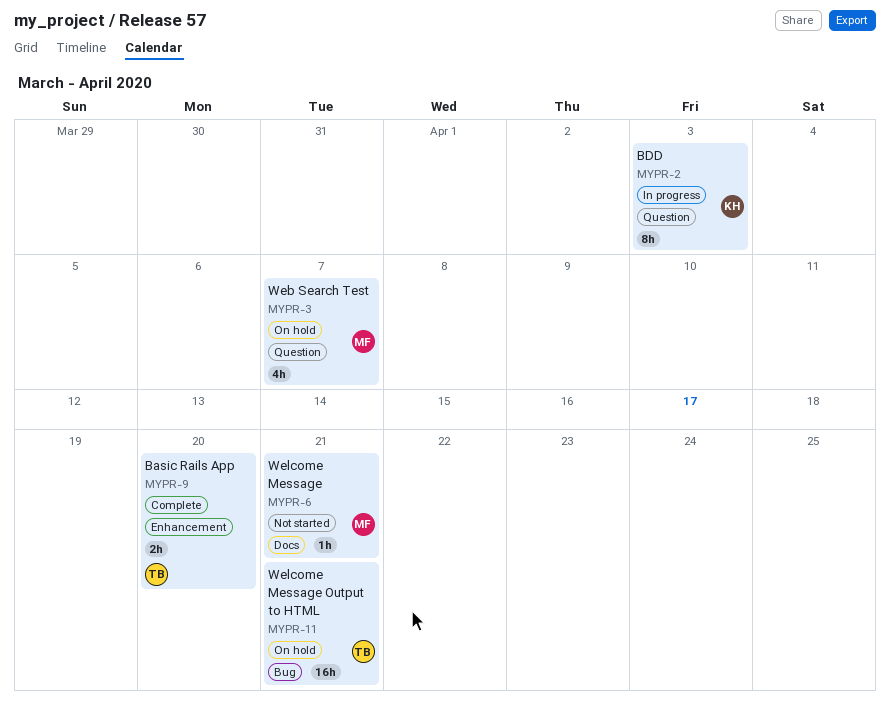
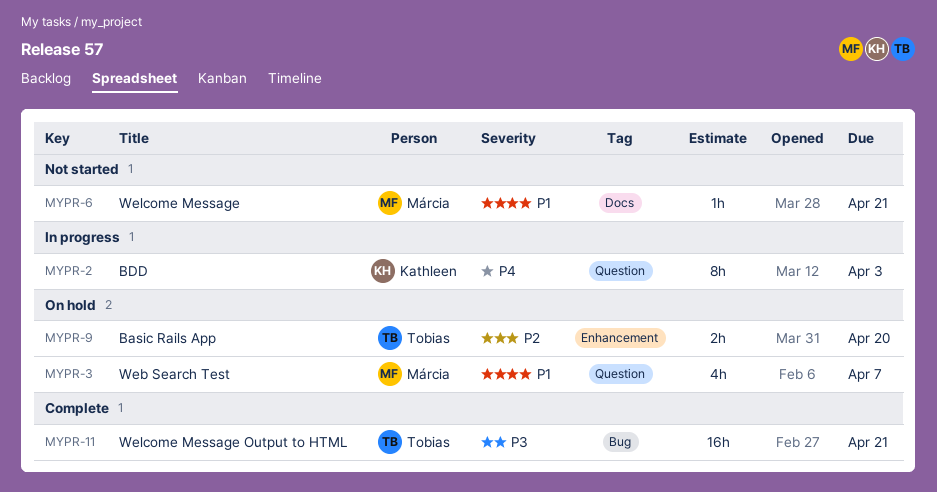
MYPR-9, status: Complete -> On hold
MYPR-11, status: On hold -> Complete

